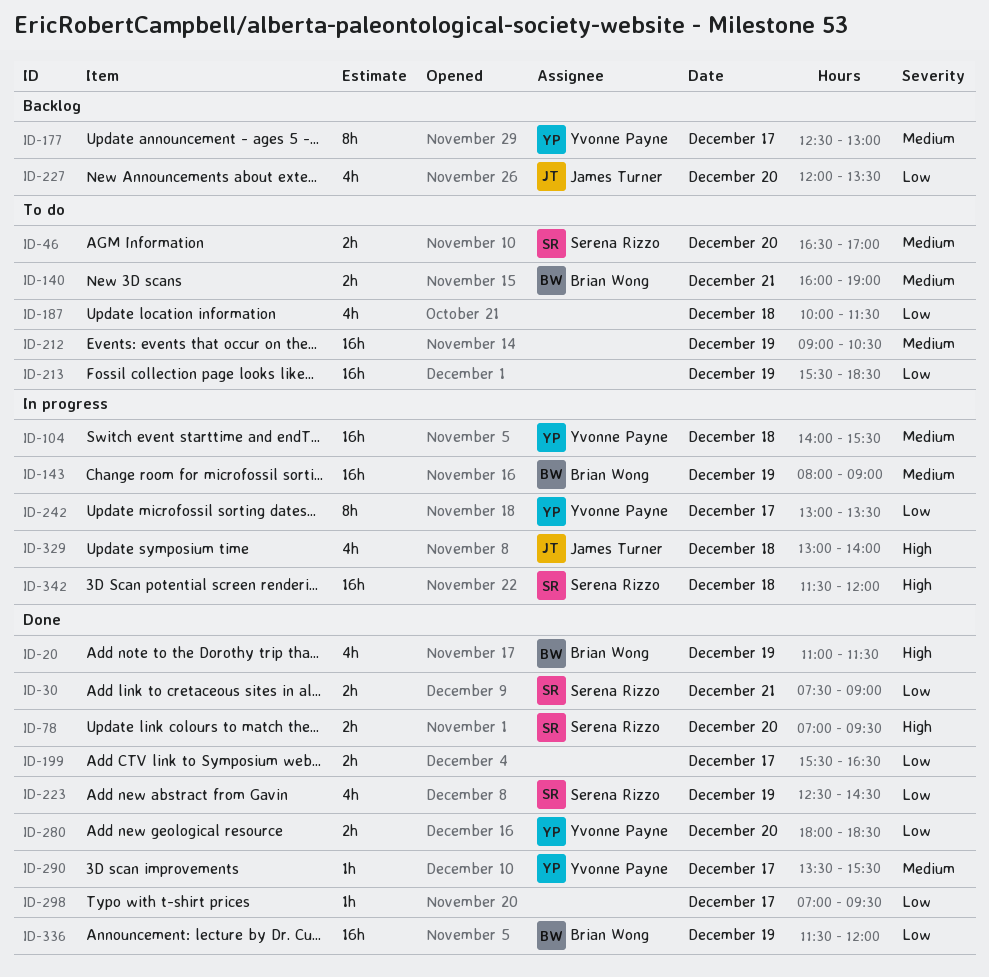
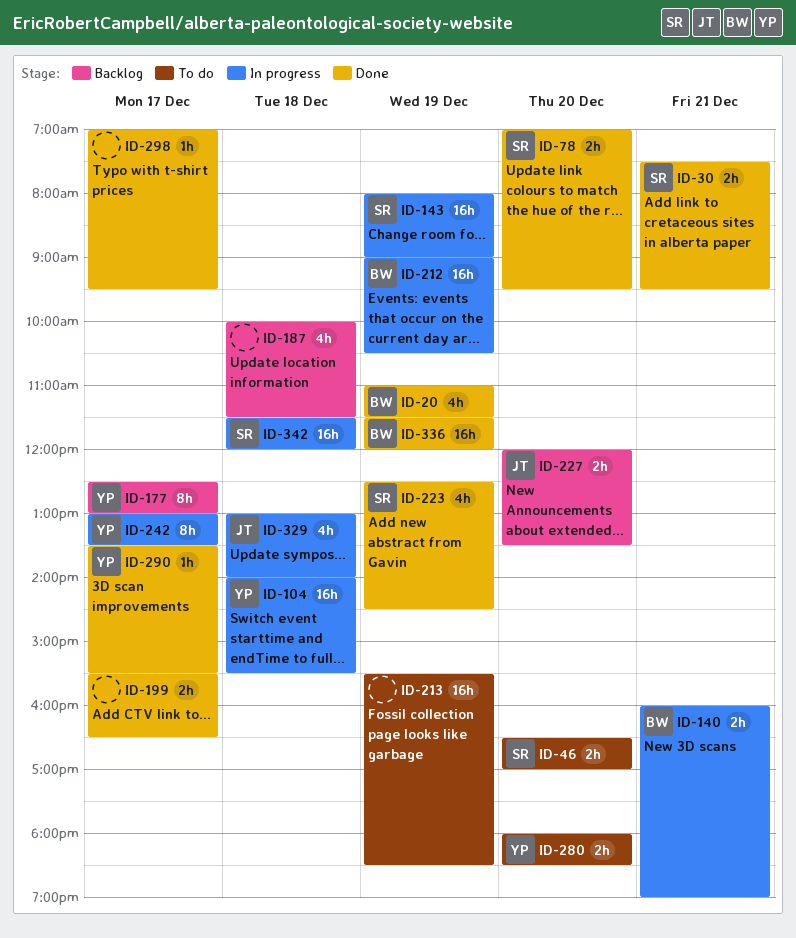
ID-30, ends: 09:00 -> 09:30
ID-140, status: To do -> In progress
ID-143, owner: Brian Wong -> Serena Rizzo
ID-187, status: To do -> Backlog
ID-212, status: To do -> In progress
ID-212, owner: none -> Brian Wong
ID-227, estimate: 4h -> 2h
ID-280, status: Done -> To do

